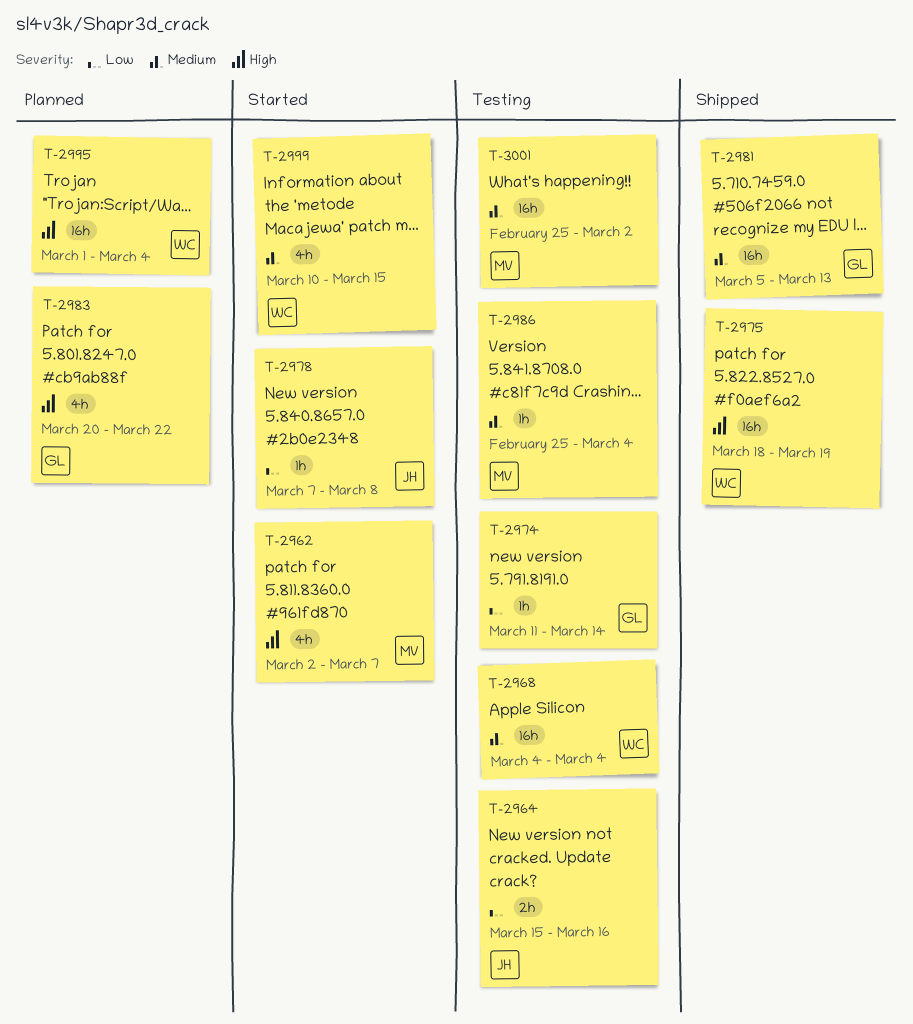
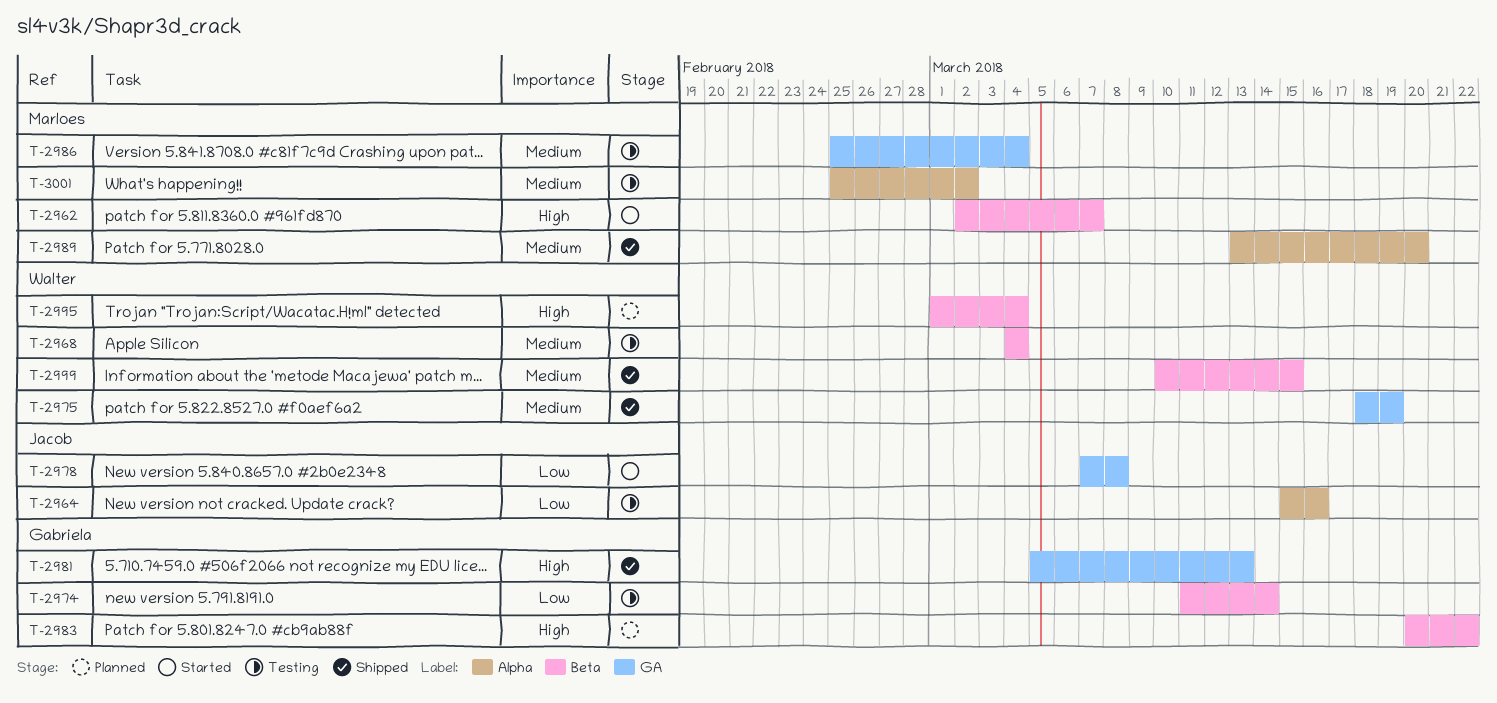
T-2975, priority: High -> Medium
T-2981, priority: Medium -> High
T-2989: none -> present
T-2999, status: Started -> Shipped

